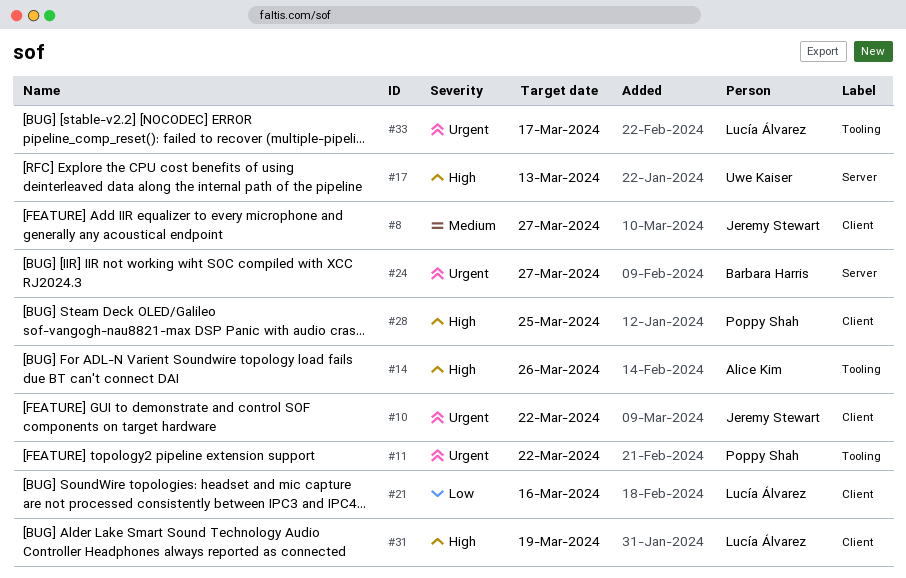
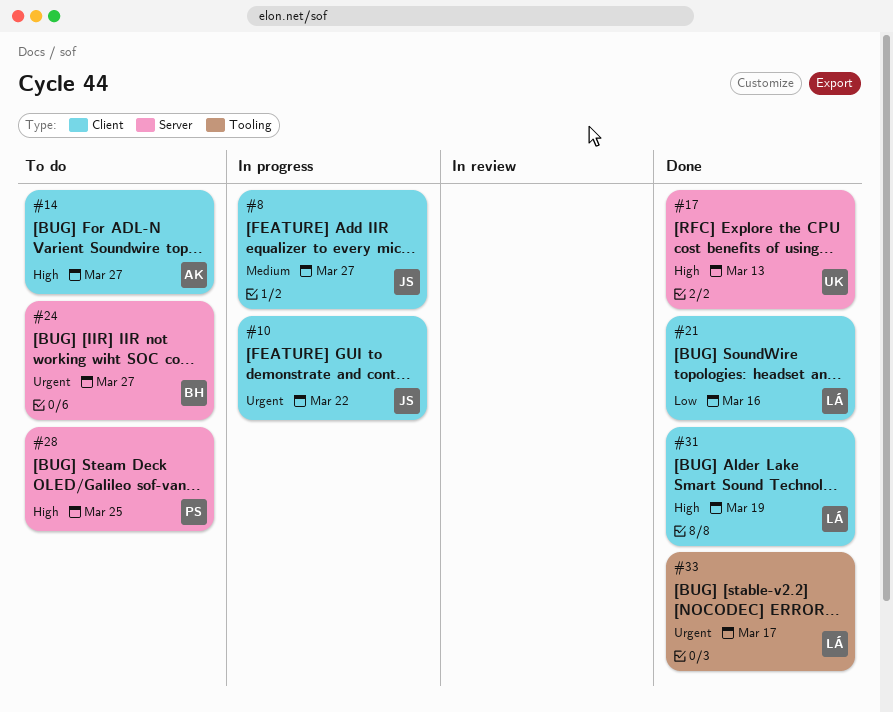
#11: present -> none
#14, label: Tooling -> Client
#14, due: Mar 26 -> Mar 27
#28, label: Client -> Server

